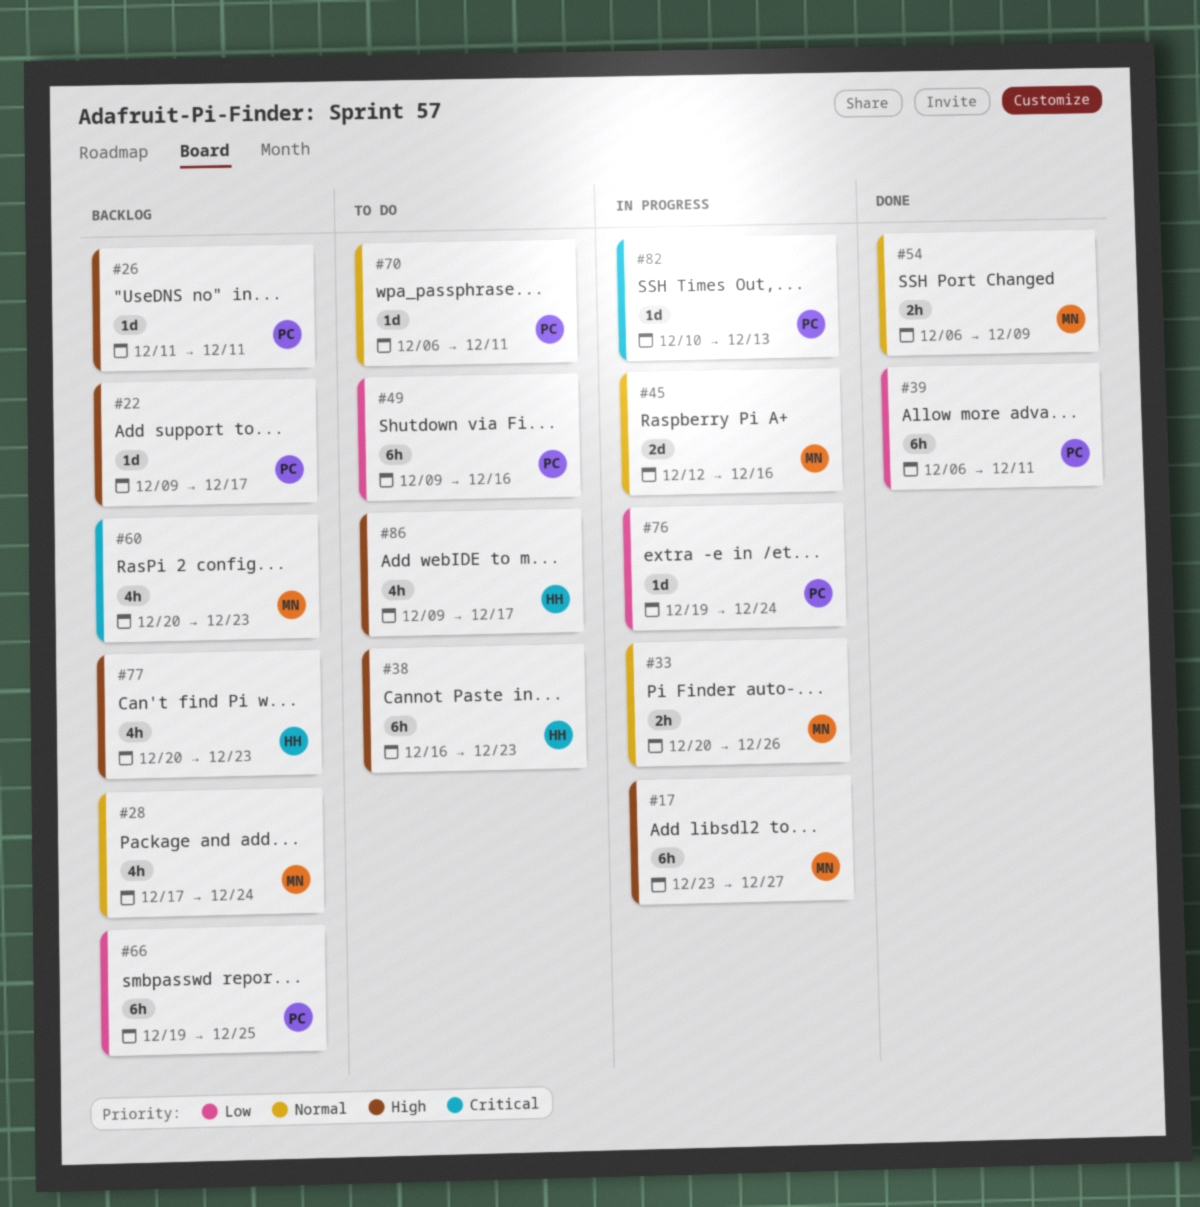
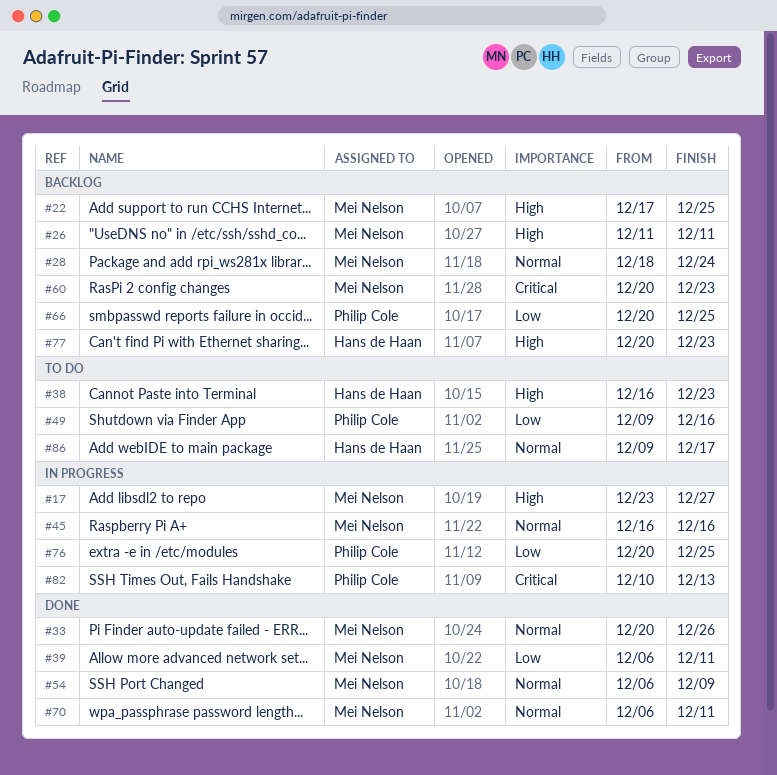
#22, owner: Philip Cole -> Mei Nelson
#22, start: Dec 9 -> Dec 17
#22, due: Dec 17 -> Dec 25
#26, owner: Philip Cole -> Mei Nelson
#28, start: Dec 17 -> Dec 18
#33, status: In progress -> Done
#39, owner: Philip Cole -> Mei Nelson
#45, start: Dec 12 -> Dec 16
#66, start: Dec 19 -> Dec 20
#70, status: To do -> Done
#70, owner: Philip Cole -> Mei Nelson
#76, start: Dec 19 -> Dec 20
#76, due: Dec 24 -> Dec 25
#86, priority: High -> Normal

